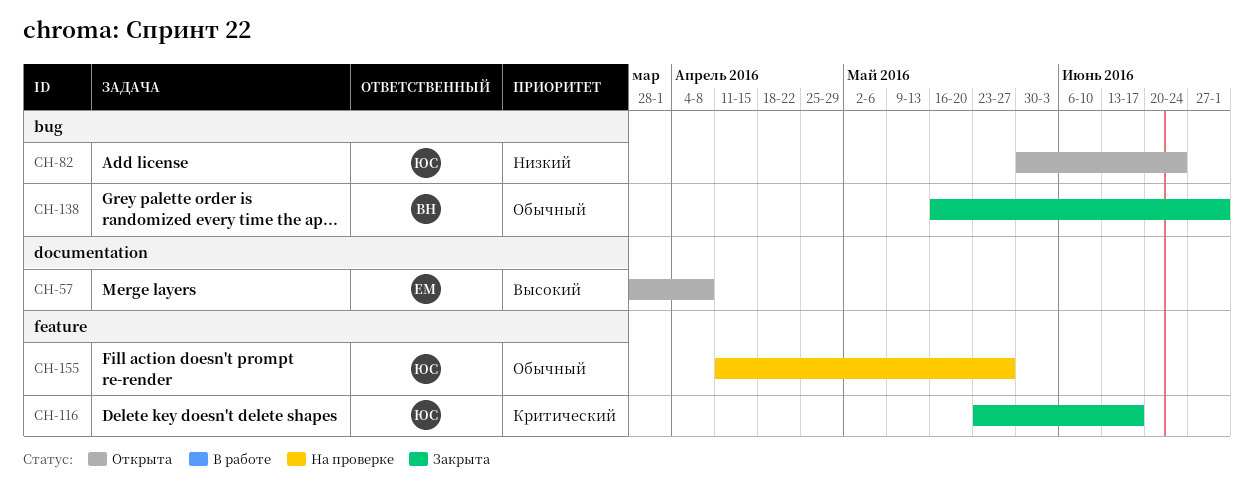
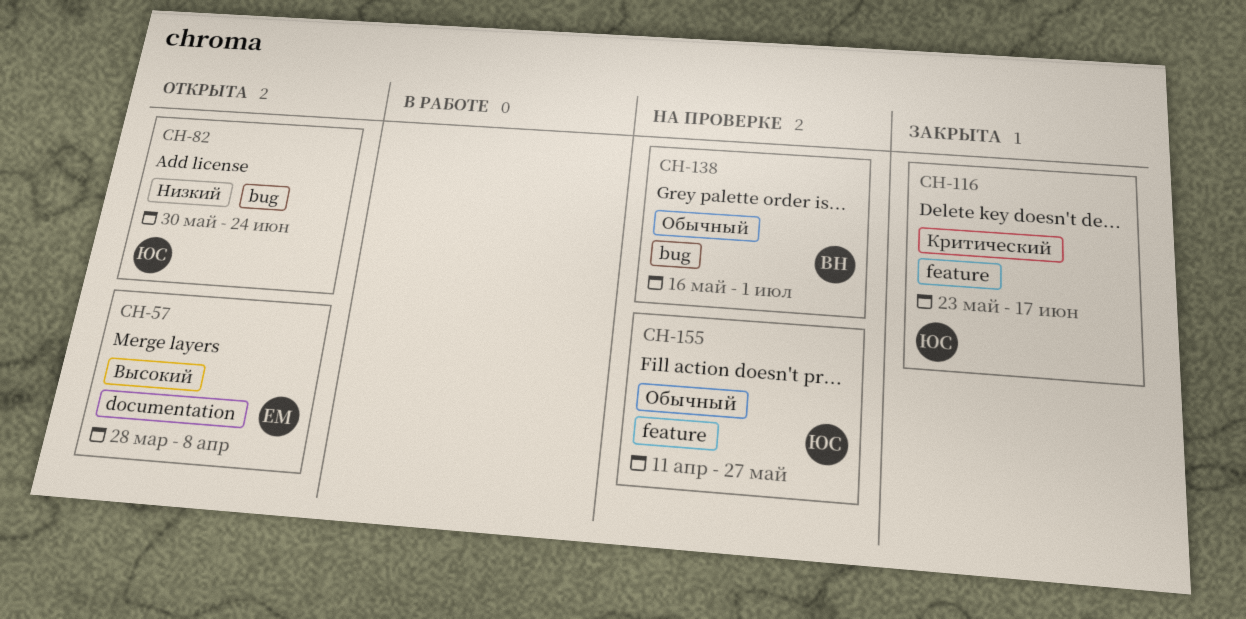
CH-138, status: Закрыта -> На проверке

